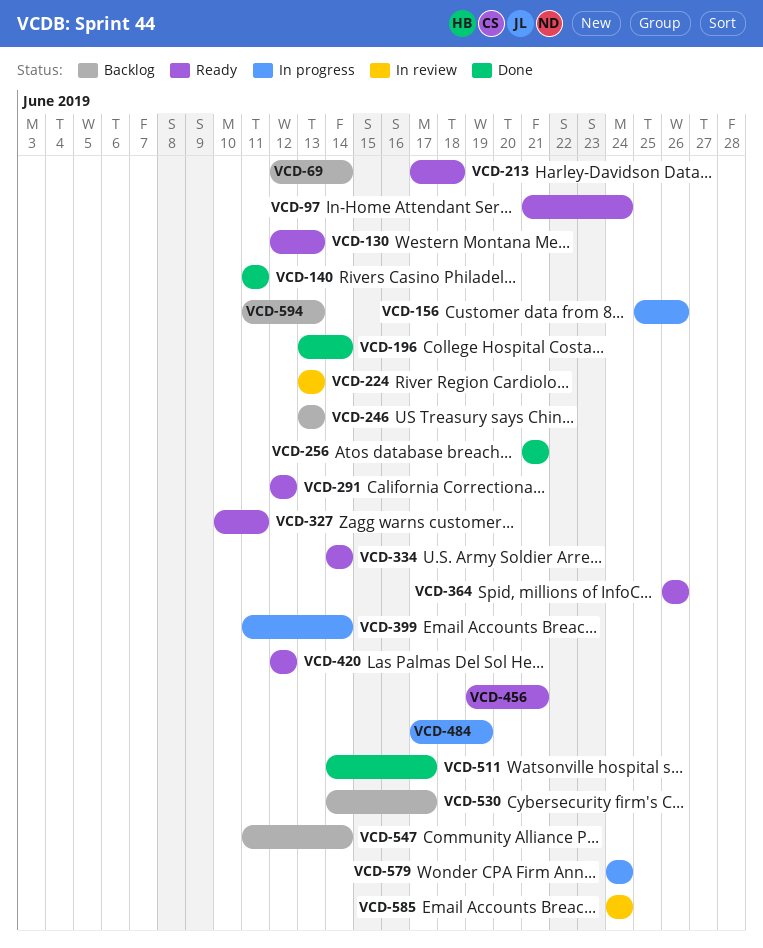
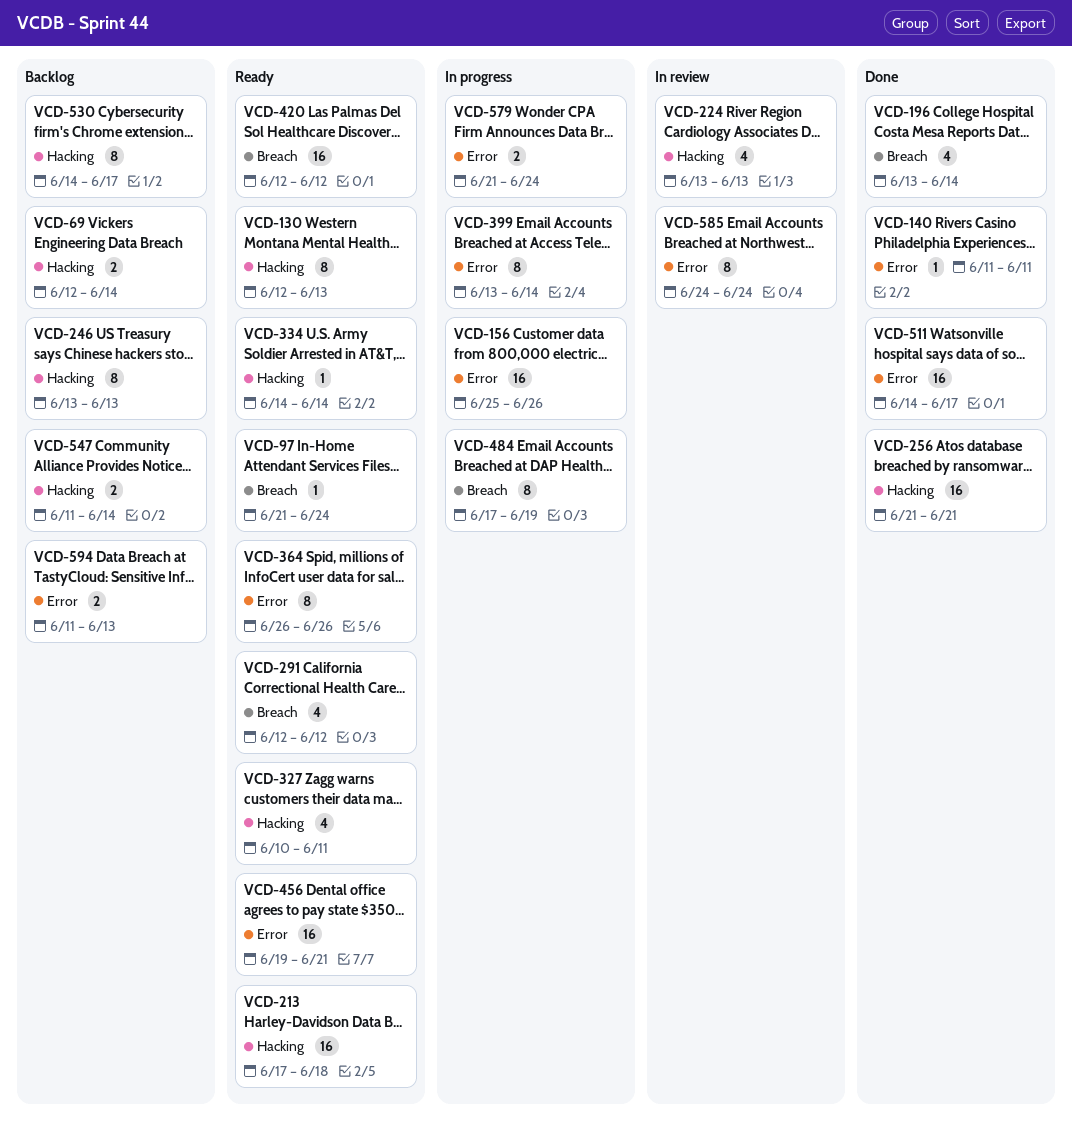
VCD-399, start: Jun 11 -> Jun 13
VCD-579, start: Jun 24 -> Jun 21

